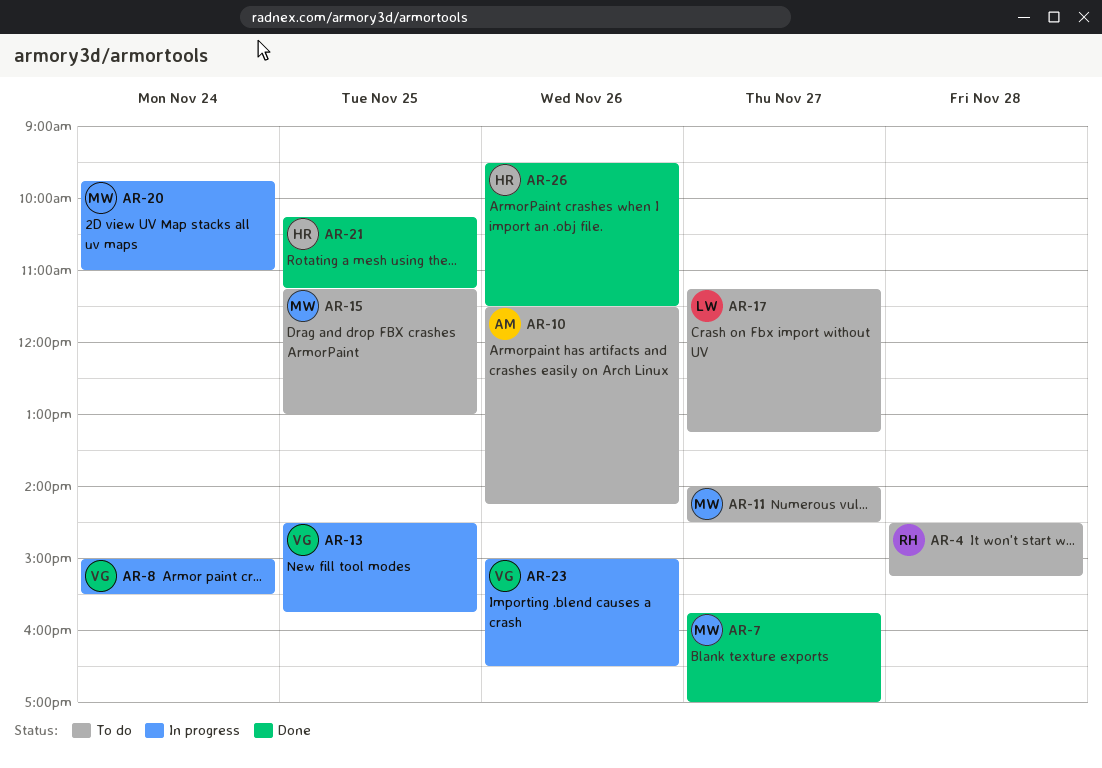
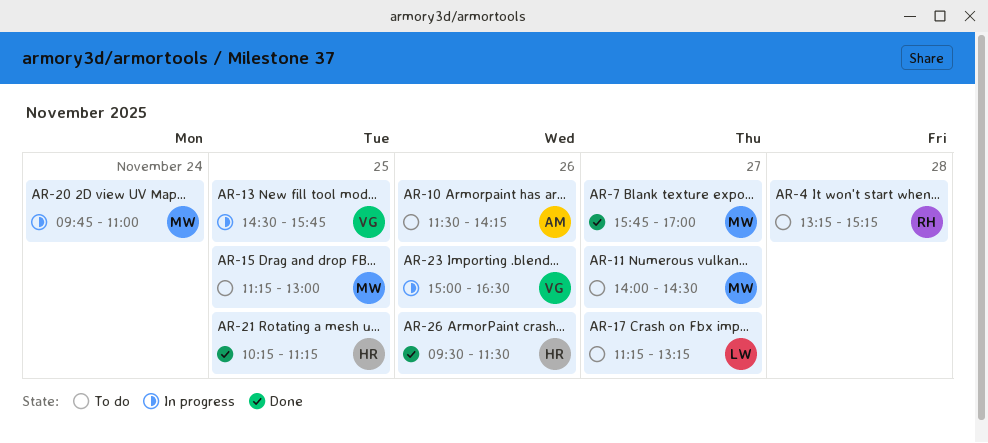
AR-4, begins: 14:30 -> 13:15
AR-8: present -> none

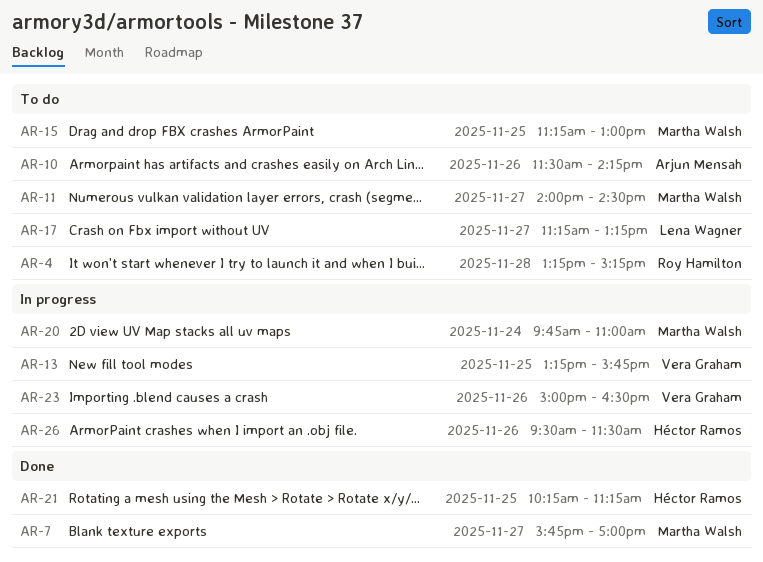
AR-13, begins: 14:30 -> 13:15
AR-26, status: Done -> In progress

